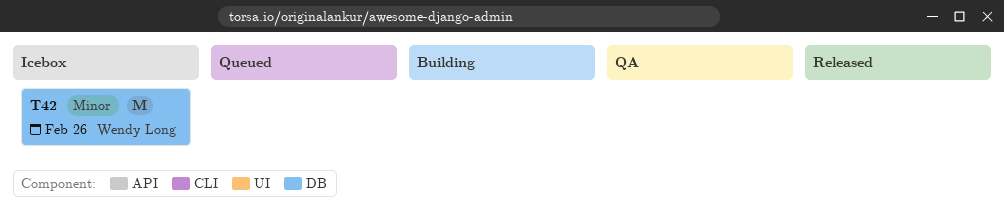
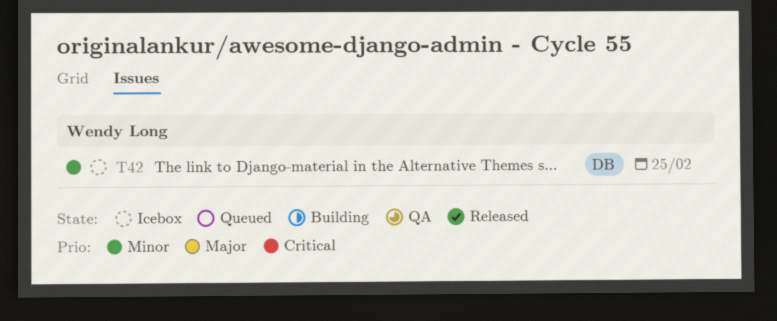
T42, due: Feb 26 -> Feb 25

